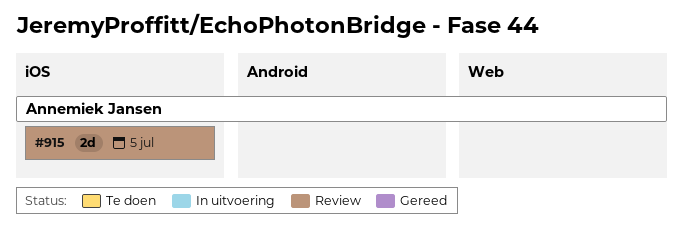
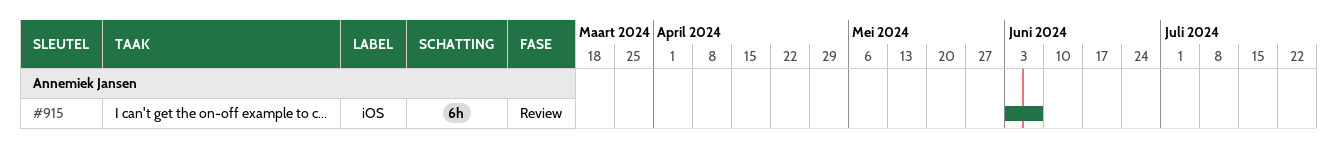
#915, estimate: 2d -> 6h
#915, due: Jul 5 -> Jun 7

